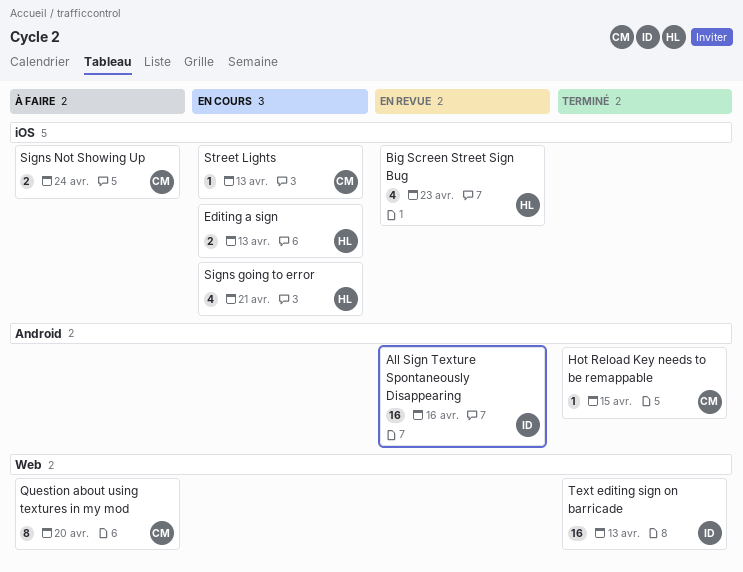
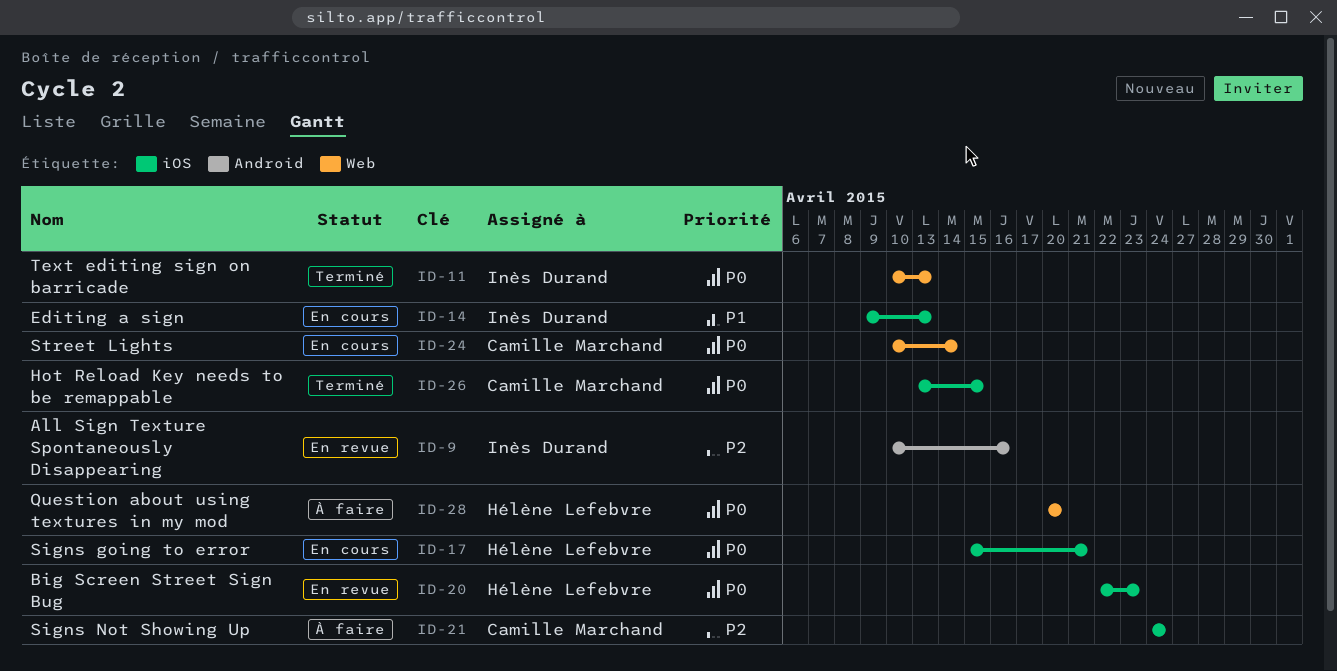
Editing a sign, owner: Hélène Lefebvre -> Inès Durand
Hot Reload Key needs to be remappable, label: Android -> iOS
Question about using textures in my mod, owner: Camille Marchand -> Hélène Lefebvre
Street Lights, label: iOS -> Web
Street Lights, due: Apr 13 -> Apr 14

